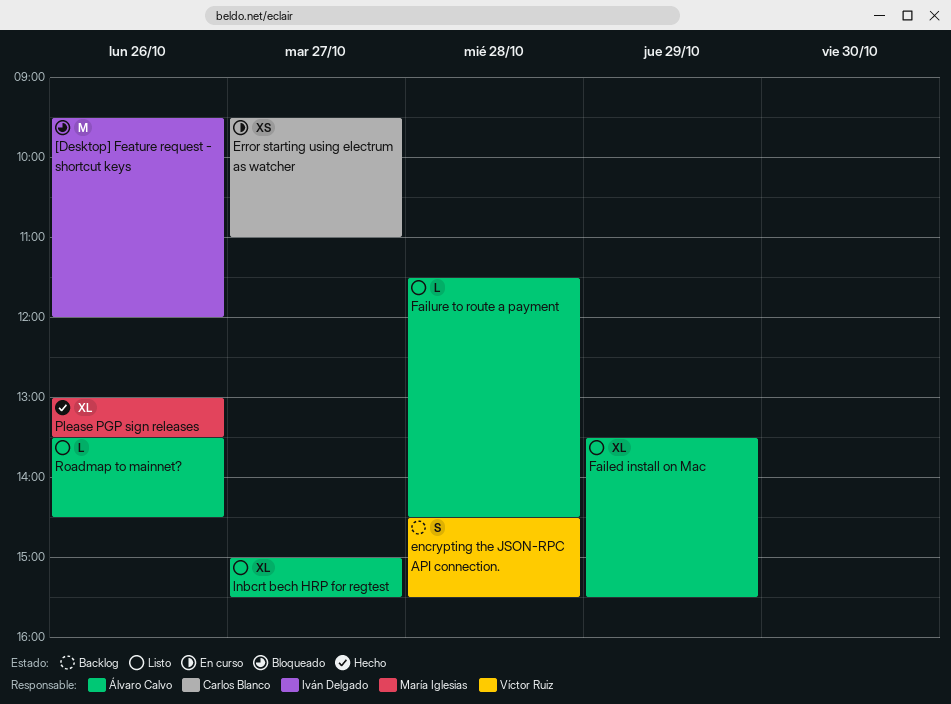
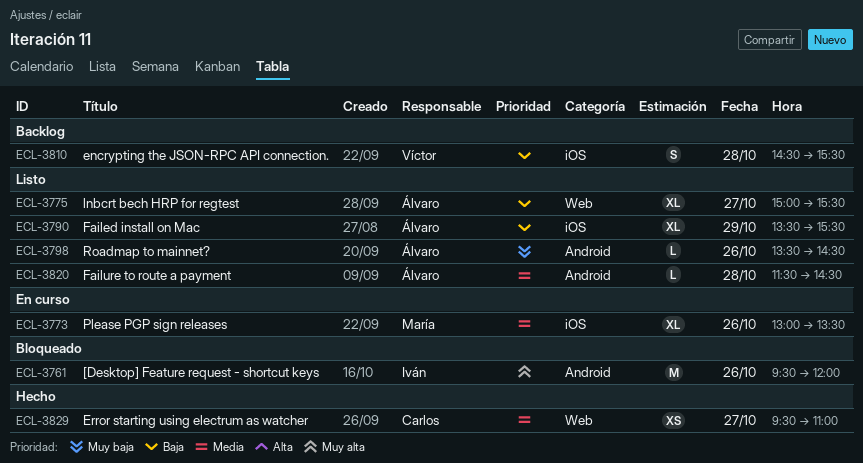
Error starting using electrum as watcher, status: En curso -> Hecho
Please PGP sign releases, status: Hecho -> En curso

